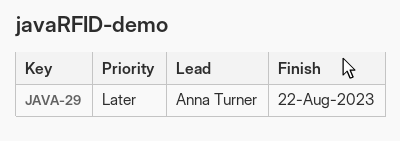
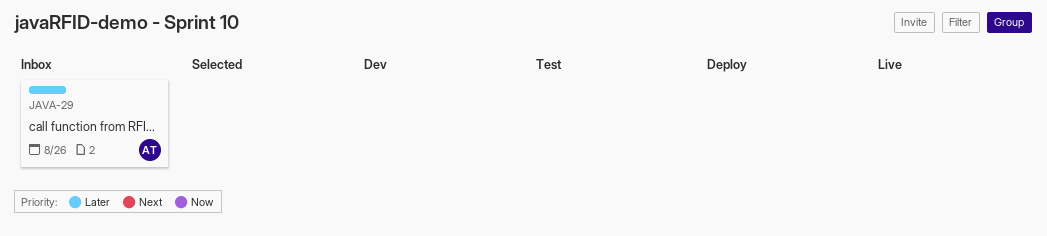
JAVA-29, due: Aug 22 -> Aug 26

